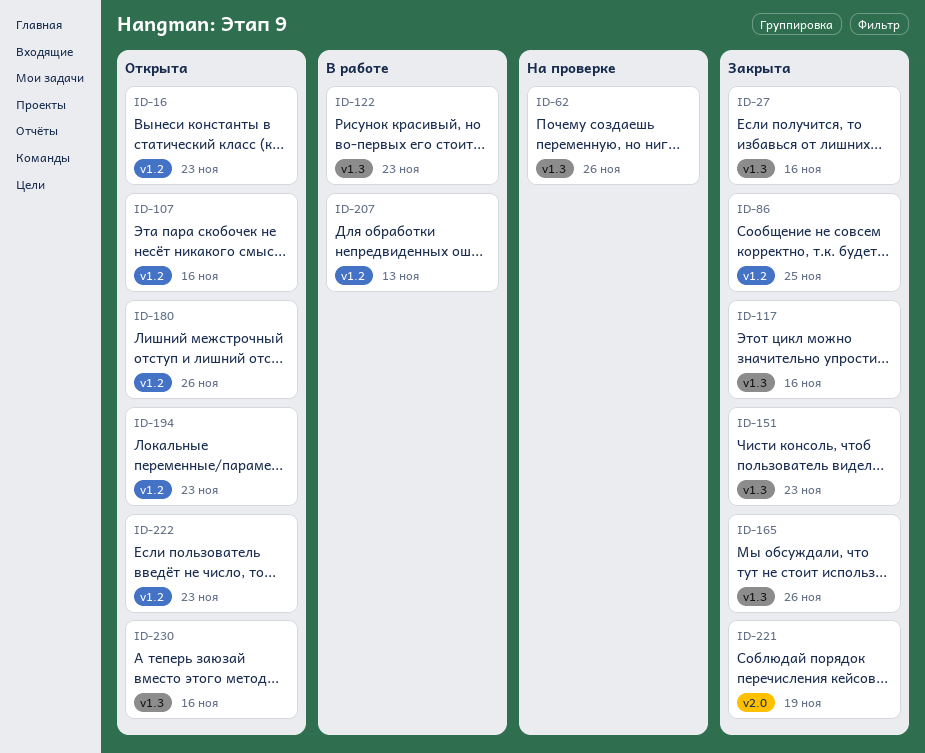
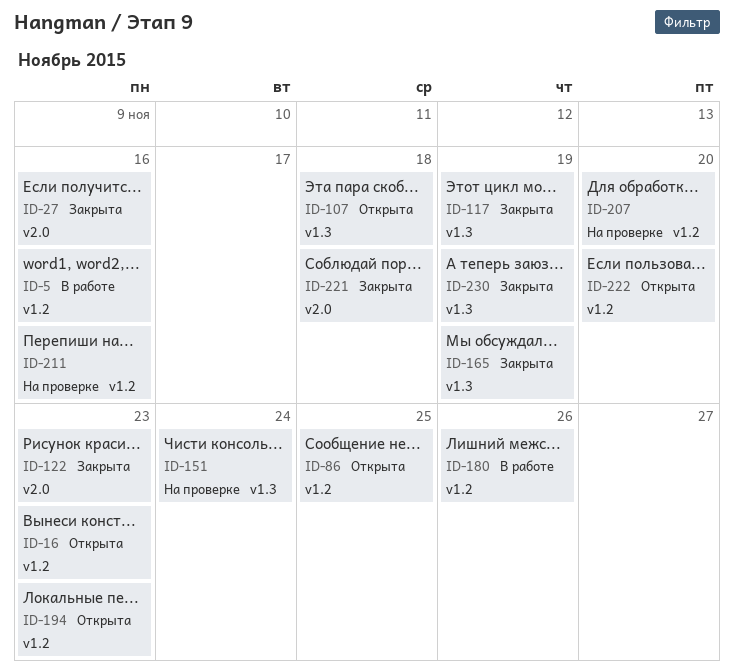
ID-5: none -> present
ID-27, label: v1.3 -> v2.0
ID-62: present -> none
ID-86, status: Закрыта -> Открыта
ID-107, label: v1.2 -> v1.3
ID-107, due: Nov 16 -> Nov 18
ID-117, due: Nov 16 -> Nov 19
ID-122, status: В работе -> Закрыта
ID-122, label: v1.3 -> v2.0
ID-151, status: Закрыта -> На проверке
ID-151, due: Nov 23 -> Nov 24
ID-165, due: Nov 26 -> Nov 19
ID-180, status: Открыта -> В работе
ID-207, status: В работе -> На проверке
ID-207, due: Nov 13 -> Nov 20
ID-211: none -> present
ID-221, due: Nov 19 -> Nov 18
ID-222, due: Nov 23 -> Nov 20
ID-230, status: Открыта -> Закрыта
ID-230, due: Nov 16 -> Nov 19

